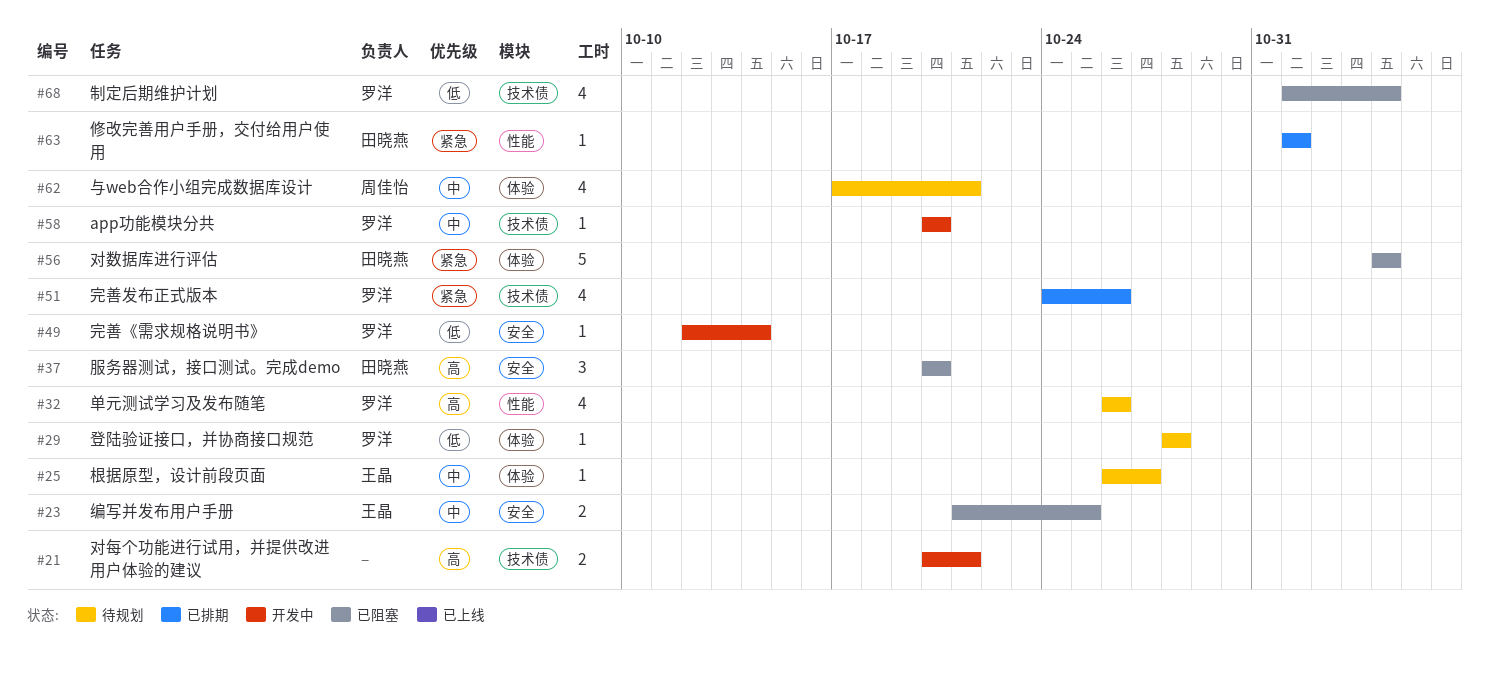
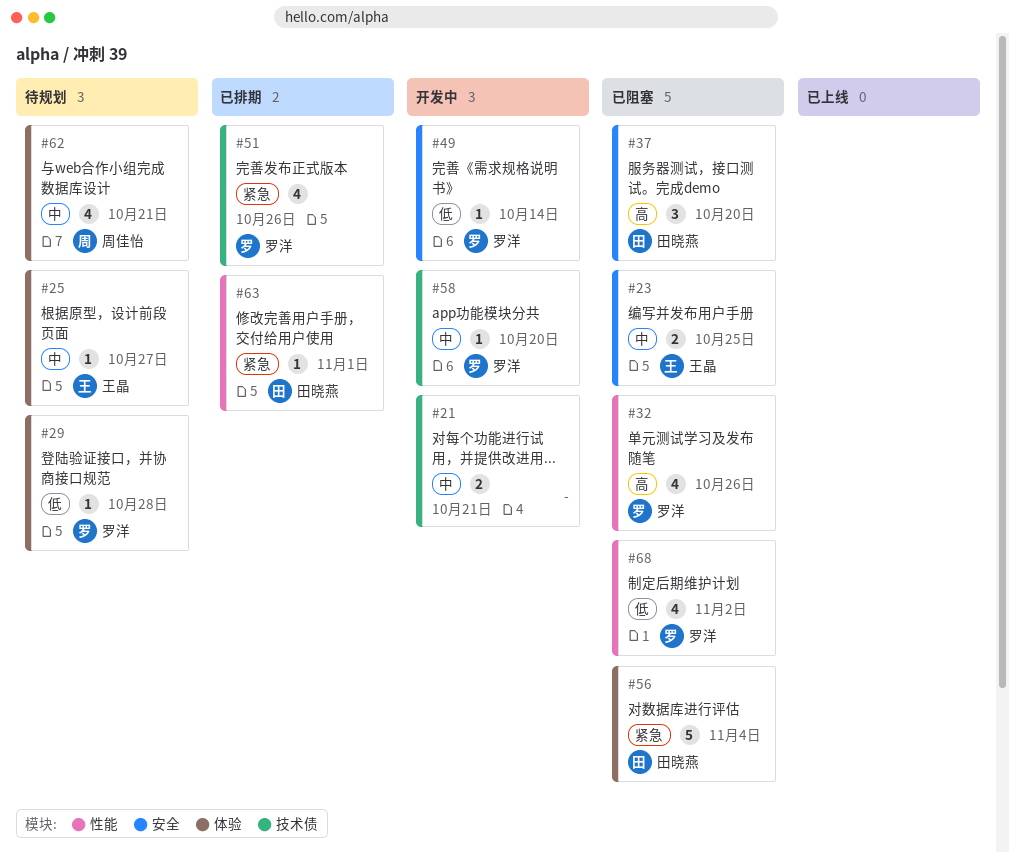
#21, priority: 高 -> 中
#32, status: 待规划 -> 已阻塞
#68, label: 技术债 -> 性能
#68, due: Nov 4 -> Nov 2

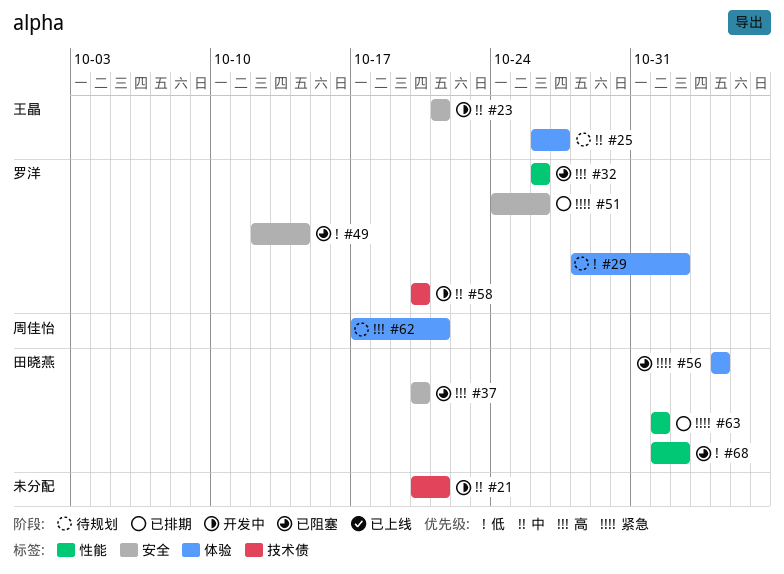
#23, status: 已阻塞 -> 开发中
#23, due: Oct 25 -> Oct 21
#29, due: Oct 28 -> Nov 2
#49, status: 开发中 -> 已阻塞
#51, label: 技术债 -> 安全
#62, priority: 中 -> 高
#68, owner: 罗洋 -> 田晓燕

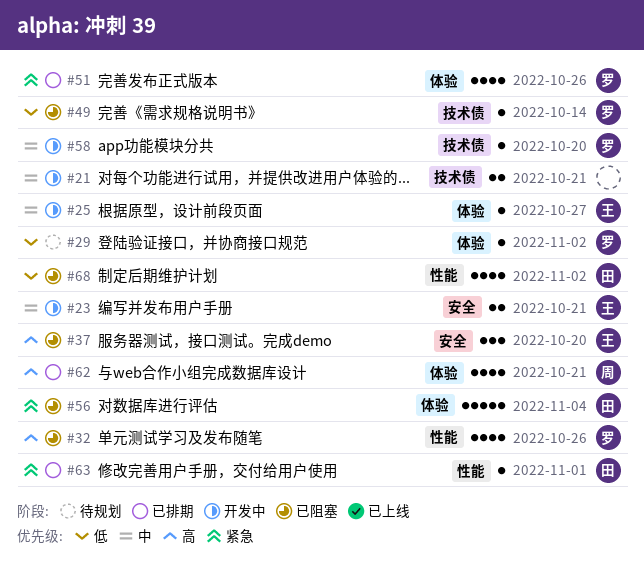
#25, status: 待规划 -> 开发中
#37, owner: 田晓燕 -> 王晶
#49, label: 安全 -> 技术债
#51, label: 安全 -> 体验
#62, status: 待规划 -> 已排期

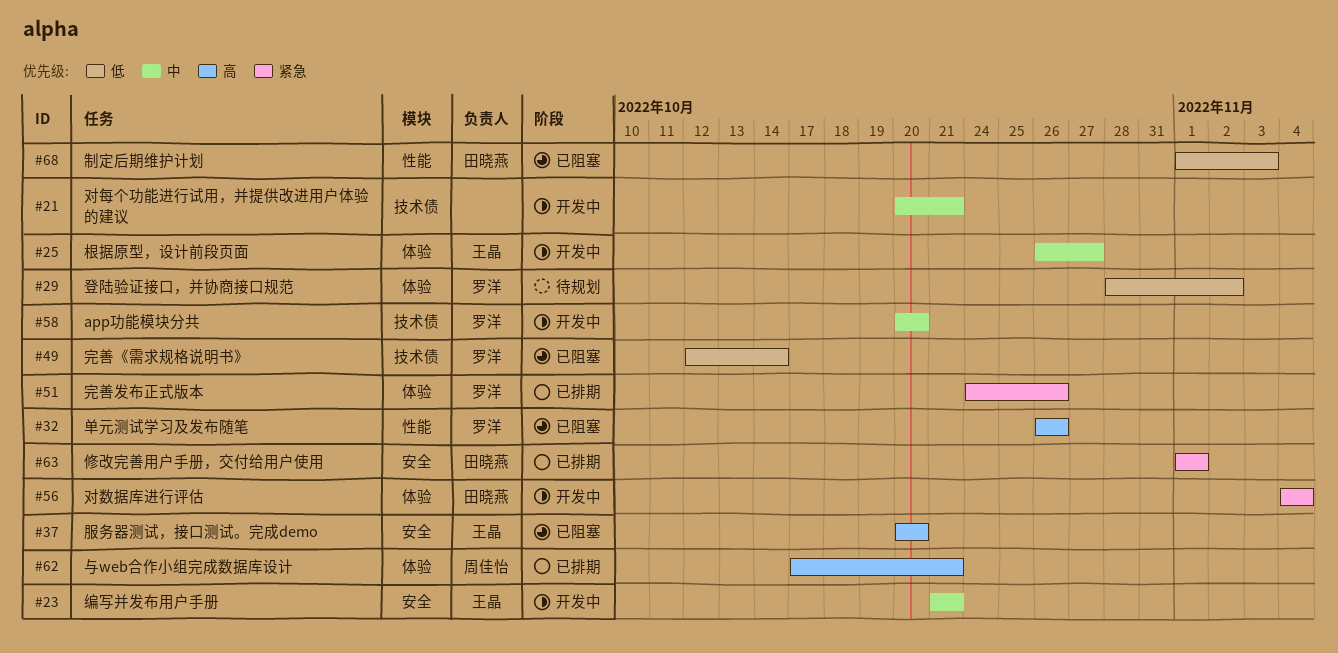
#56, status: 已阻塞 -> 开发中
#63, label: 性能 -> 安全
#68, due: Nov 2 -> Nov 3

